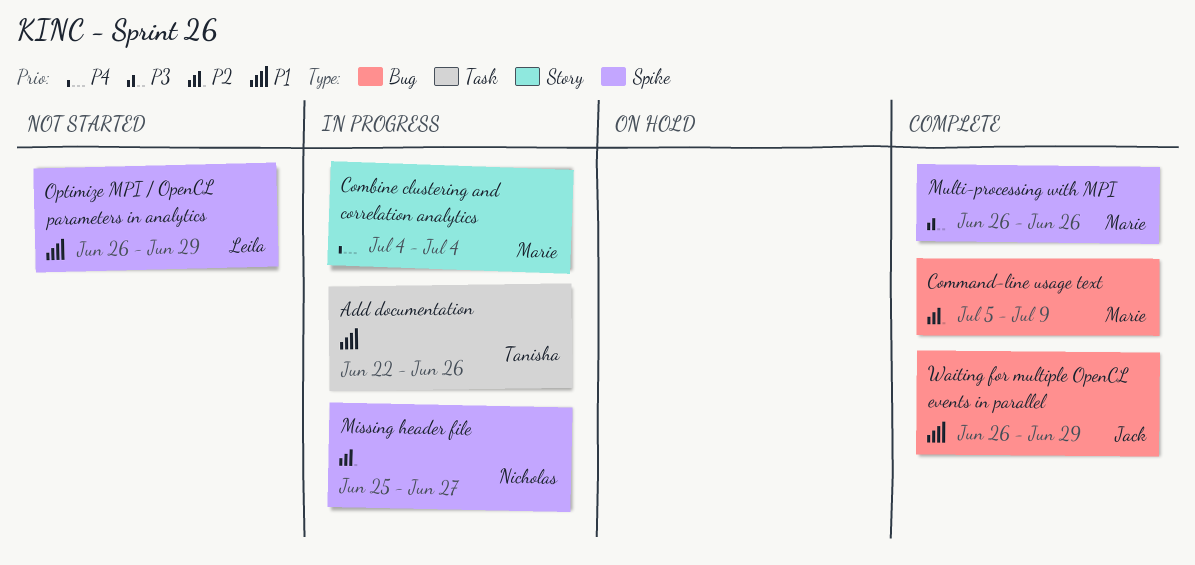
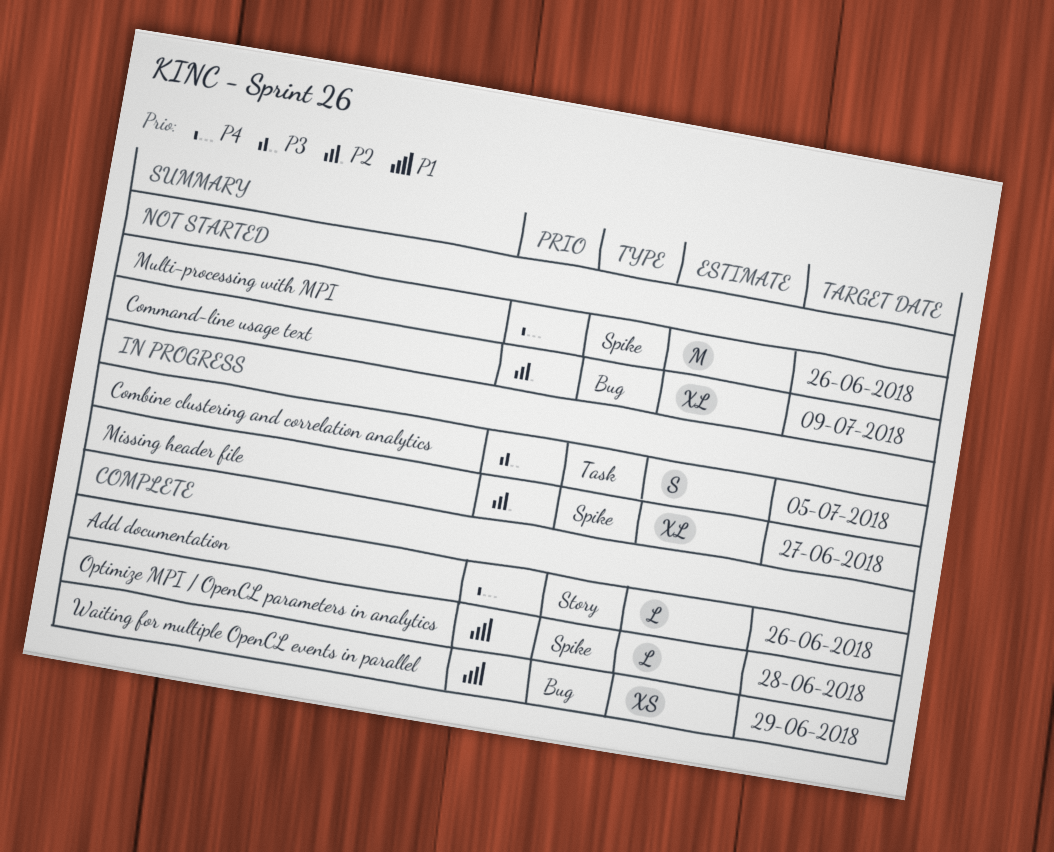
Add documentation, status: In progress -> Complete
Add documentation, priority: P1 -> P4
Add documentation, label: Task -> Story
Combine clustering and correlation analytics, priority: P4 -> P3
Combine clustering and correlation analytics, label: Story -> Task
Combine clustering and correlation analytics, due: Jul 4 -> Jul 5
Command-line usage text, status: Complete -> Not started
Multi-processing with MPI, status: Complete -> Not started
Multi-processing with MPI, priority: P3 -> P4
Optimize MPI / OpenCL parameters in analytics, status: Not started -> Complete
Optimize MPI / OpenCL parameters in analytics, due: Jun 29 -> Jun 28

